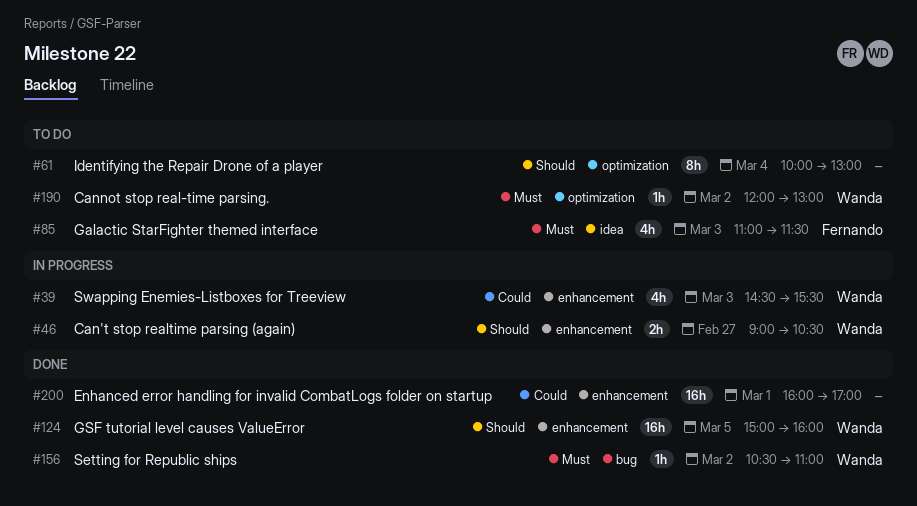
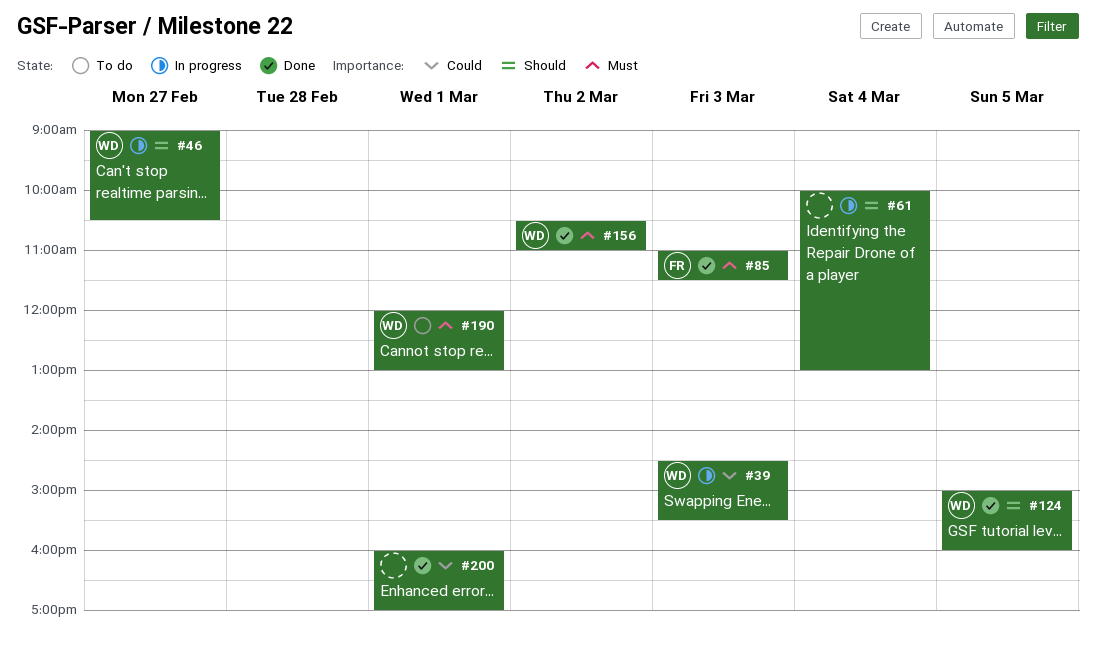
#61, status: To do -> In progress
#85, status: To do -> Done
#190, day: Mar 2 -> Mar 1

